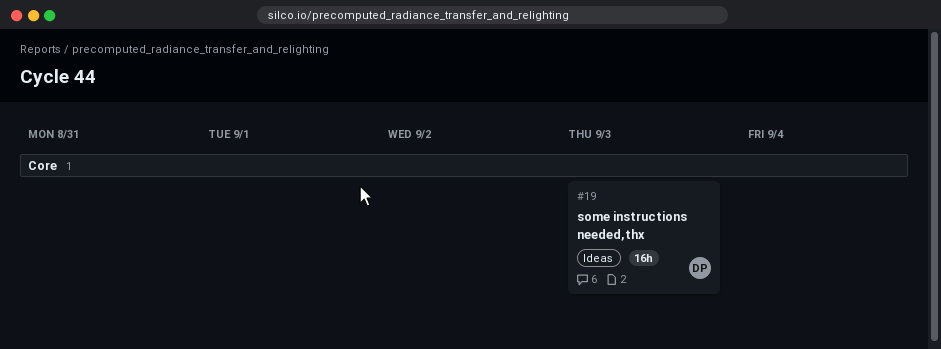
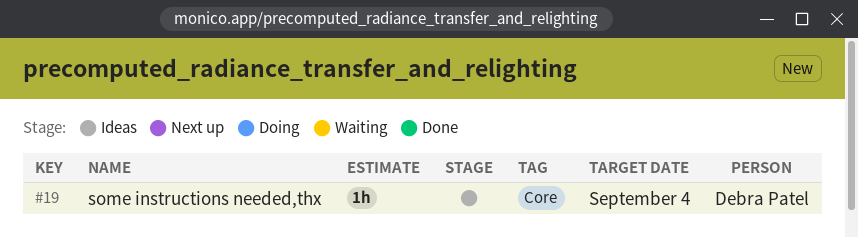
#19, estimate: 16h -> 1h
#19, due: Sep 3 -> Sep 4

